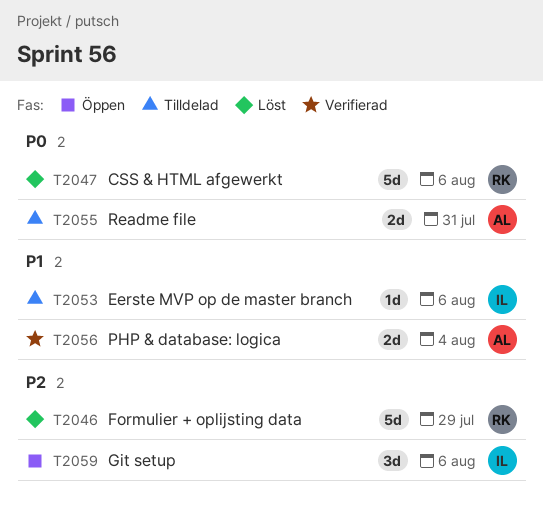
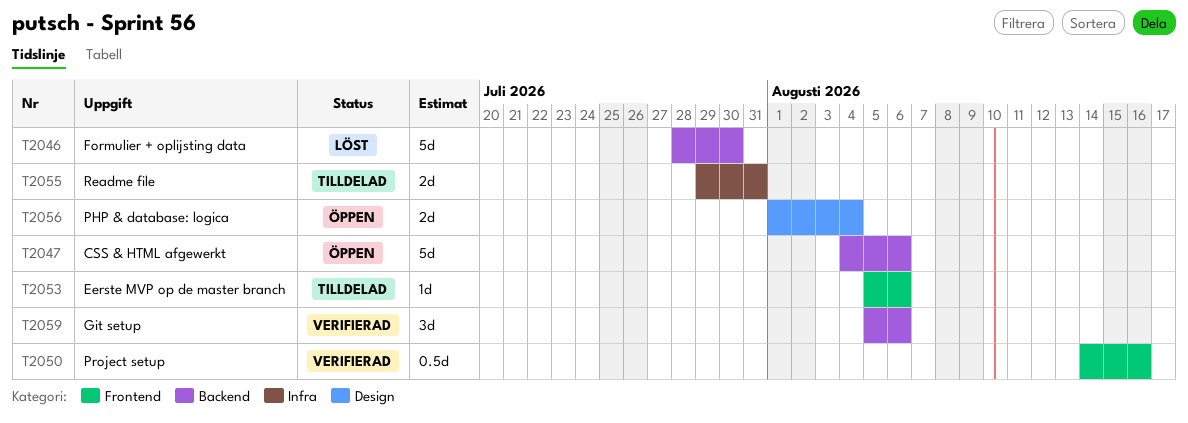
T2046, due: Jul 29 -> Jul 30
T2047, status: Löst -> Öppen
T2050: none -> present
T2056, status: Verifierad -> Öppen
T2059, status: Öppen -> Verifierad

